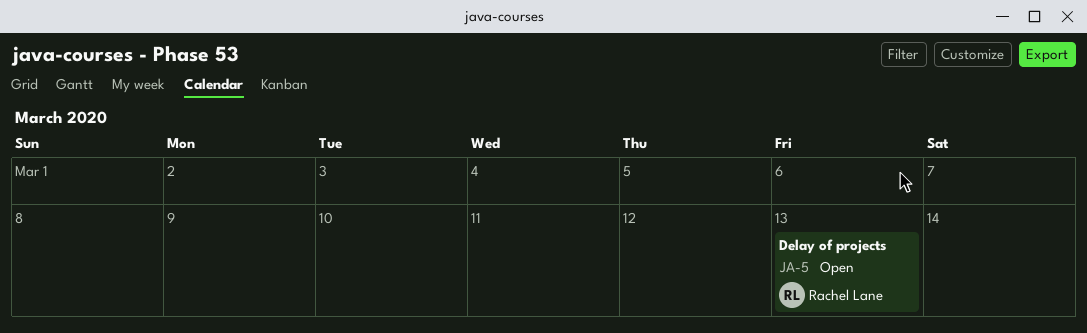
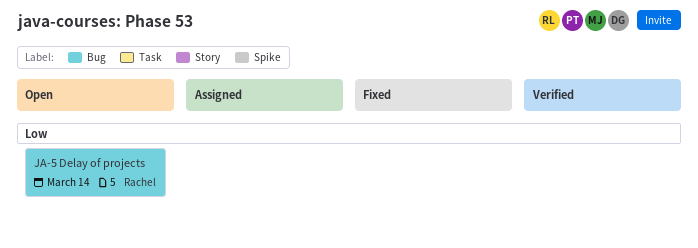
JA-5, due: Mar 13 -> Mar 14

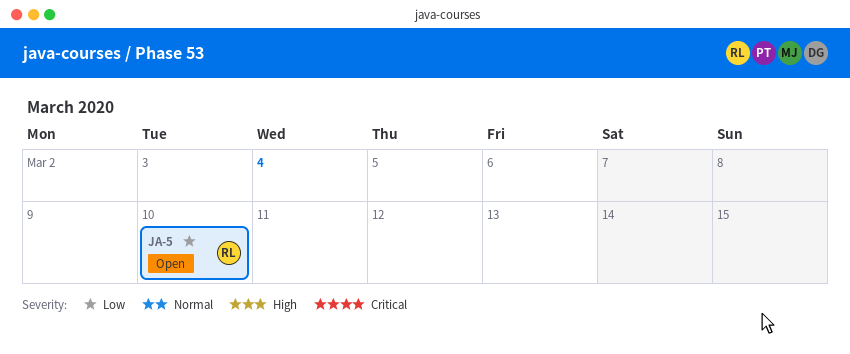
JA-5, due: Mar 14 -> Mar 10

